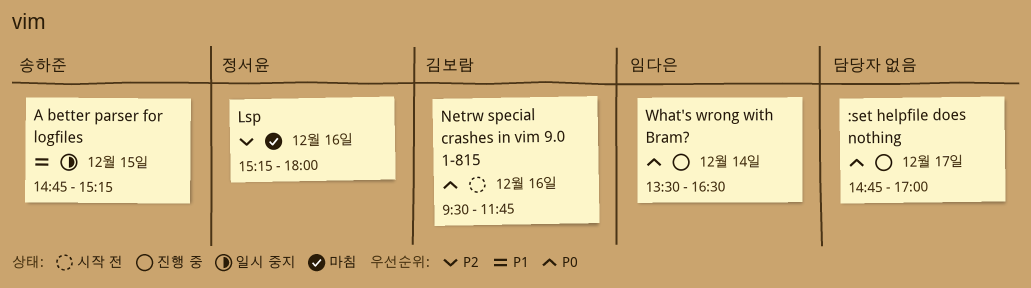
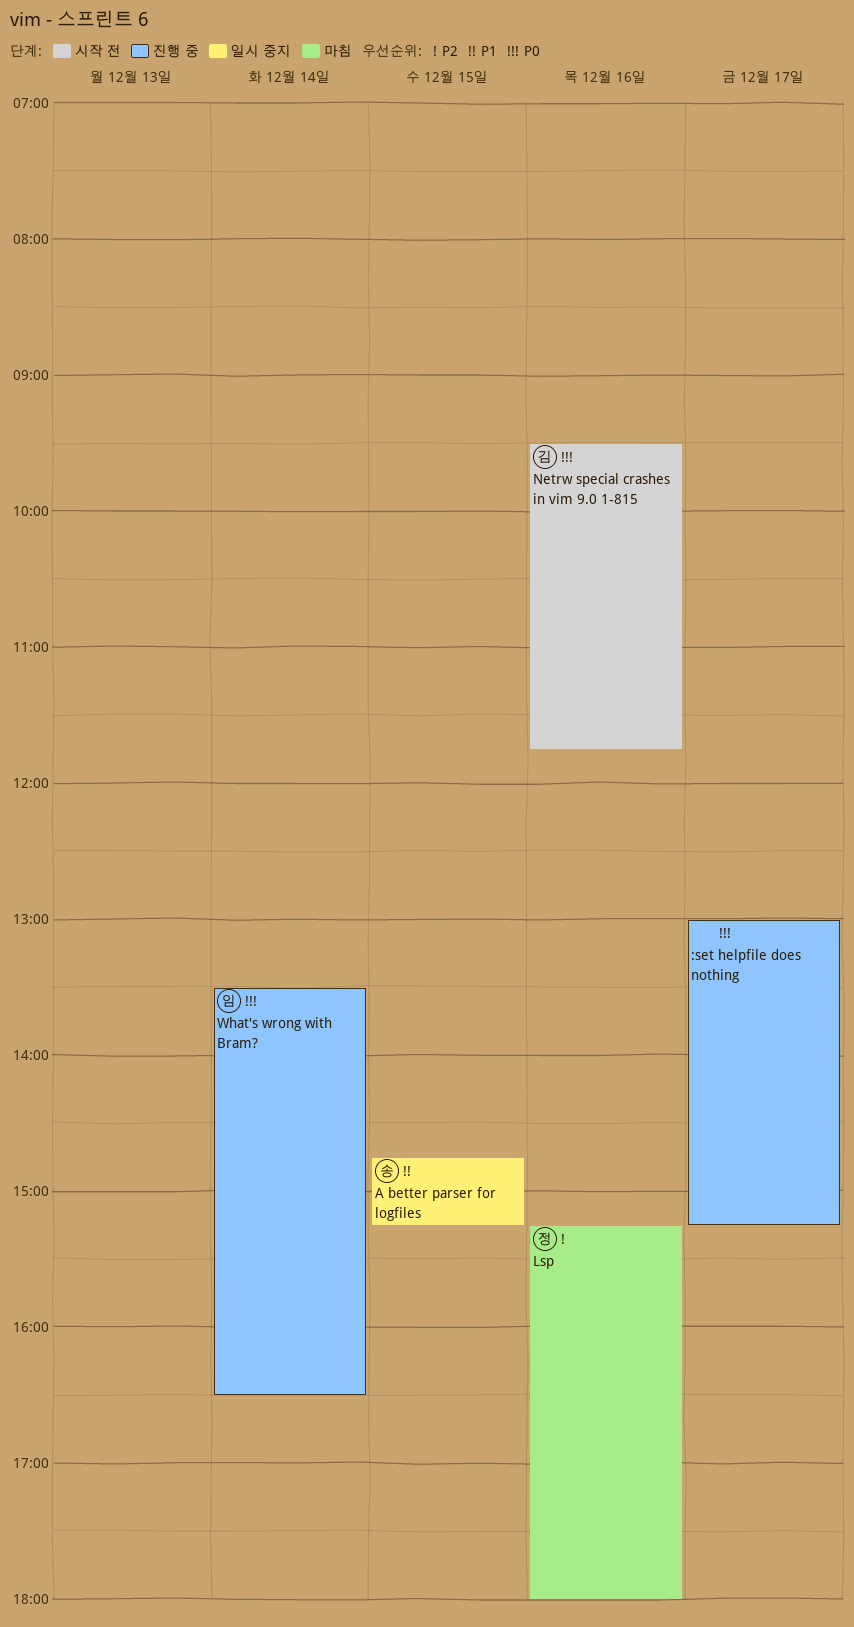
:set helpfile does nothing, begins: 14:45 -> 13:00
:set helpfile does nothing, ends: 17:00 -> 15:15

